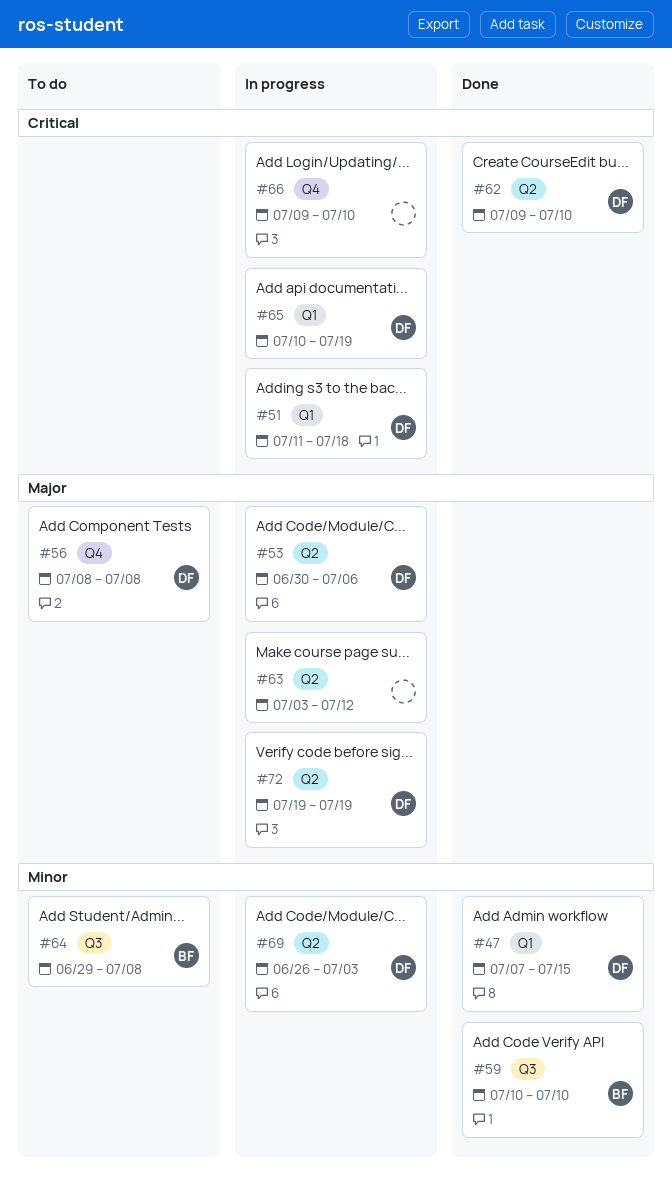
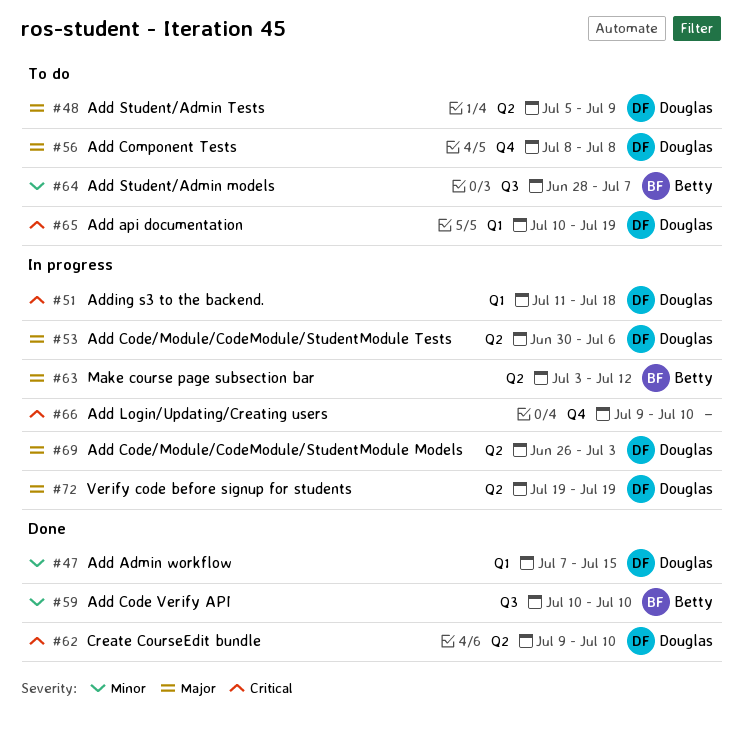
#48: none -> present
#63, owner: none -> Betty
#64, start: Jun 29 -> Jun 28
#64, due: Jul 8 -> Jul 7
#65, status: In progress -> To do
#69, priority: Minor -> Major

